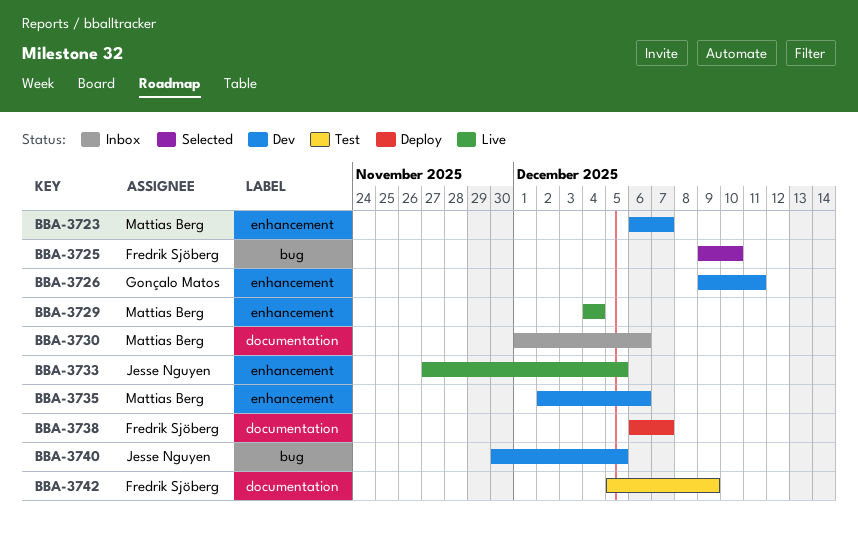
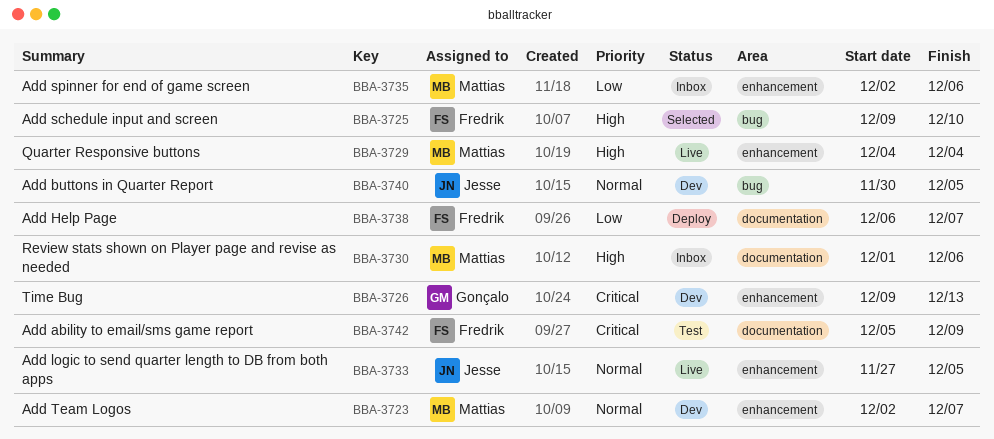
BBA-3723, start: Dec 6 -> Dec 2
BBA-3726, due: Dec 11 -> Dec 13
BBA-3735, status: Dev -> Inbox

